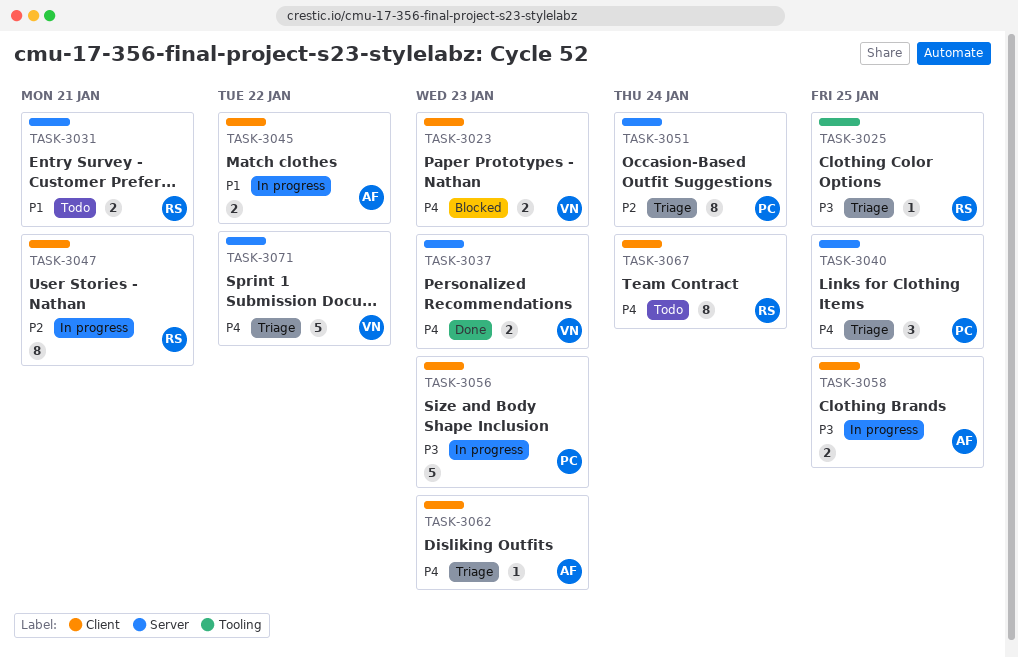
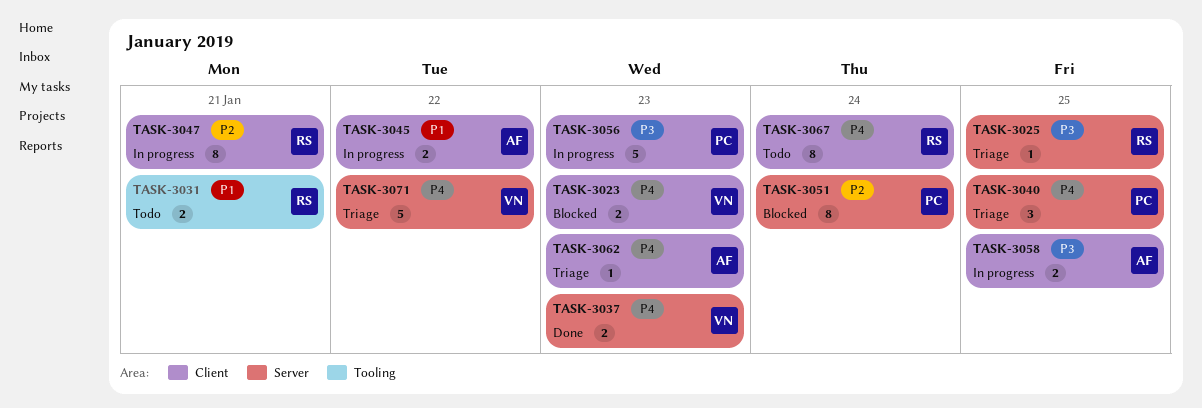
TASK-3025, label: Tooling -> Server
TASK-3031, label: Server -> Tooling
TASK-3051, status: Triage -> Blocked

